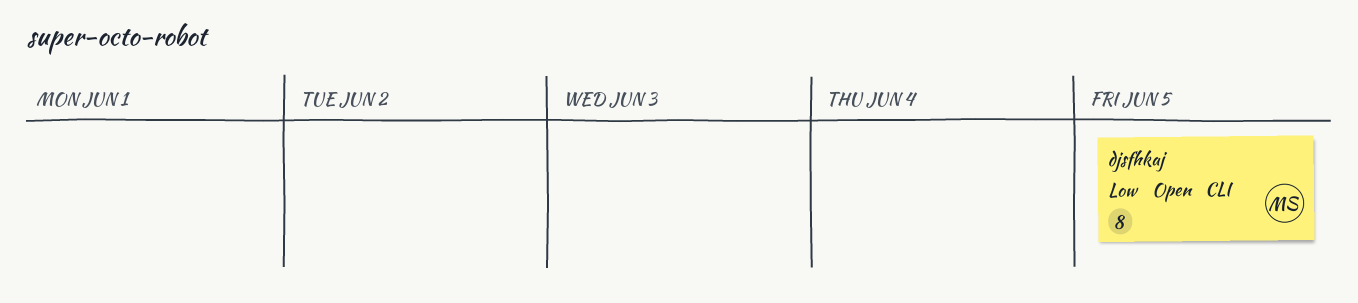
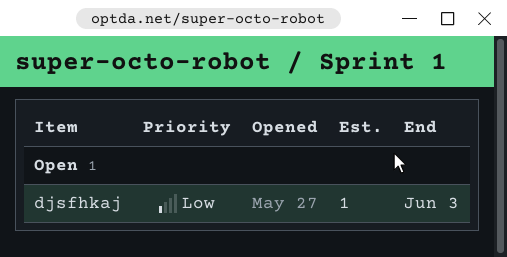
djsfhkaj, estimate: 8 -> 1
djsfhkaj, due: Jun 5 -> Jun 3

